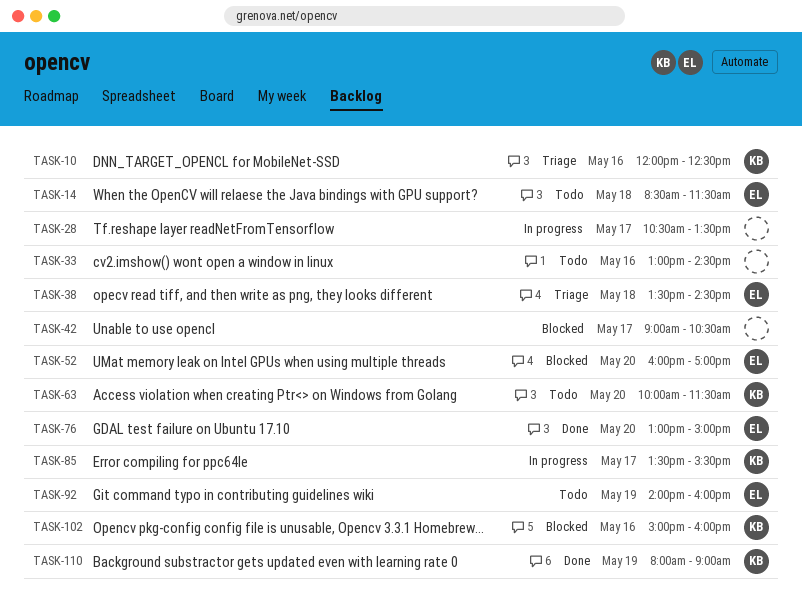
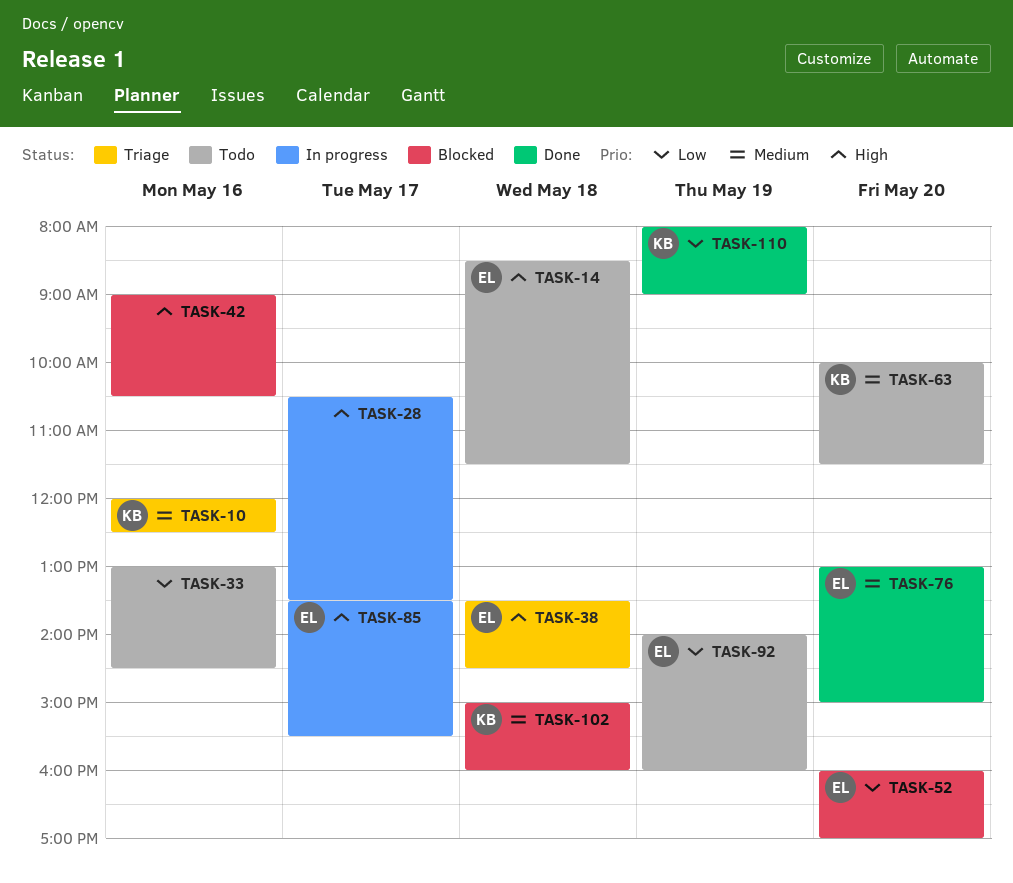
TASK-42, day: May 17 -> May 16
TASK-85, owner: KB -> EL
TASK-102, day: May 16 -> May 18

